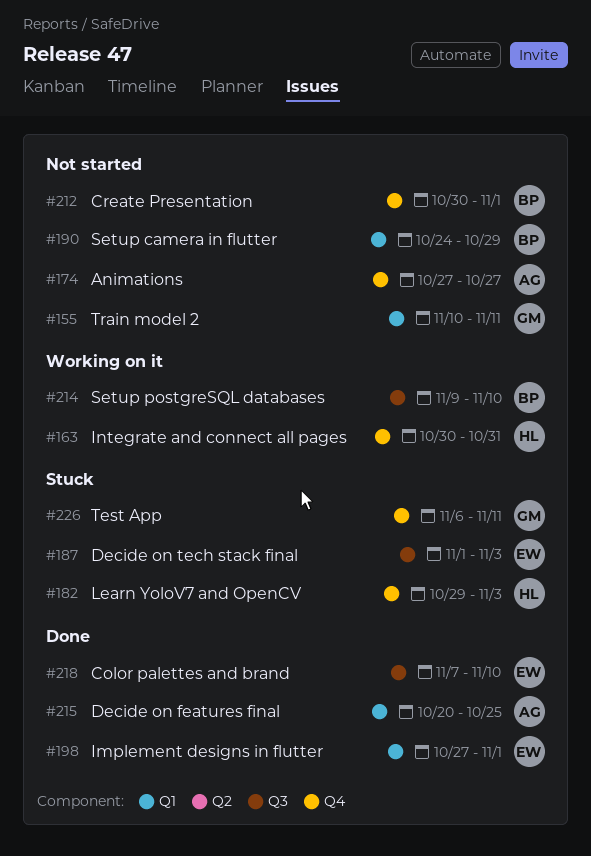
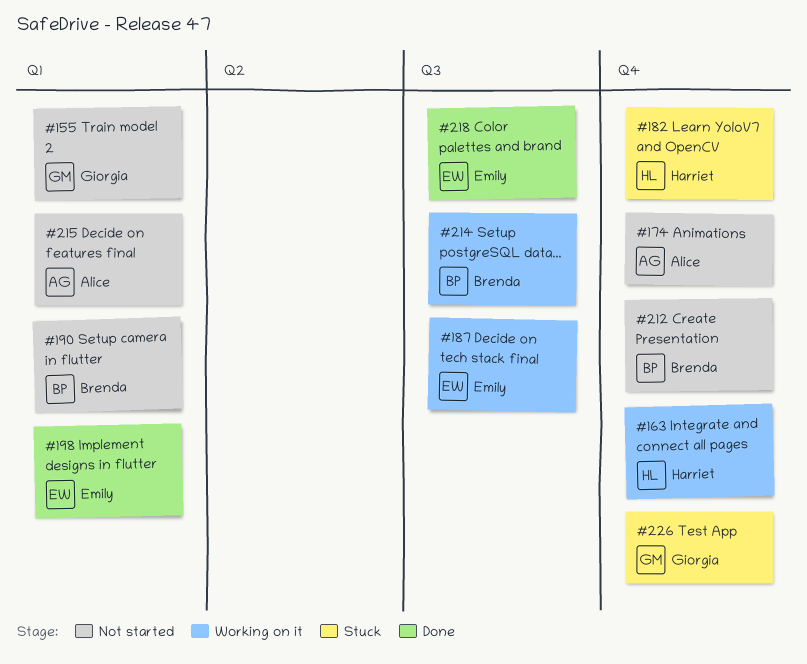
#187, status: Stuck -> Working on it
#215, status: Done -> Not started

